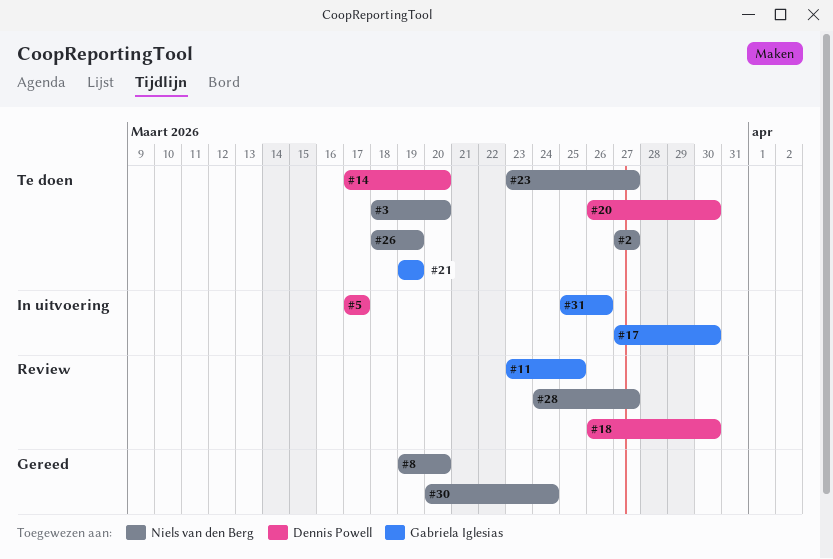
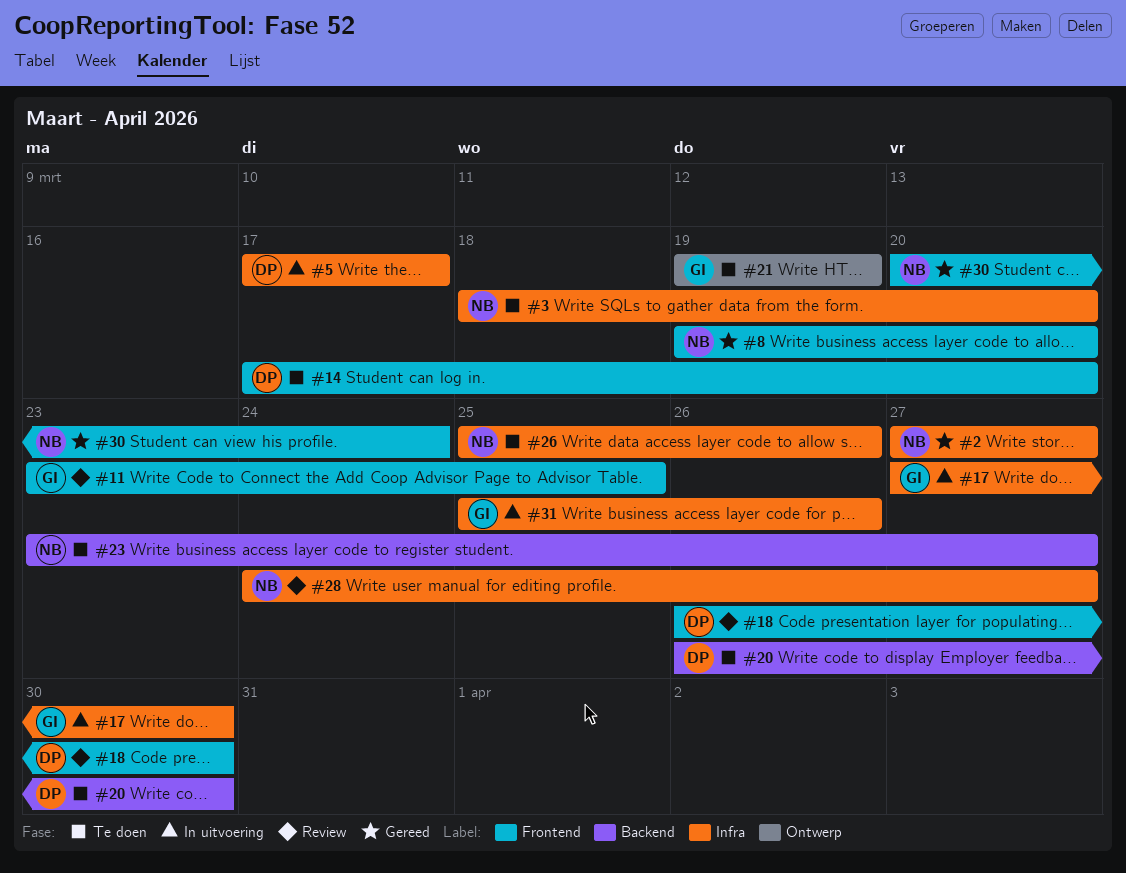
#2, status: Te doen -> Gereed
#26, start: Mar 18 -> Mar 25
#26, due: Mar 19 -> Mar 26

